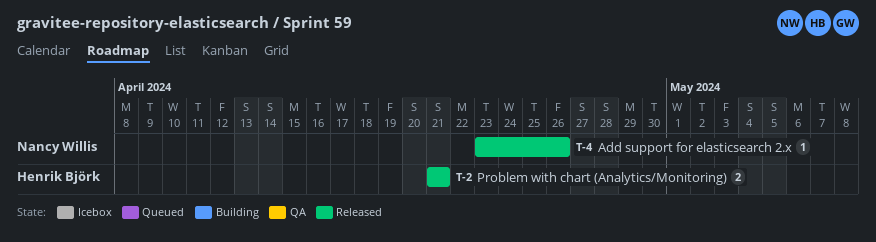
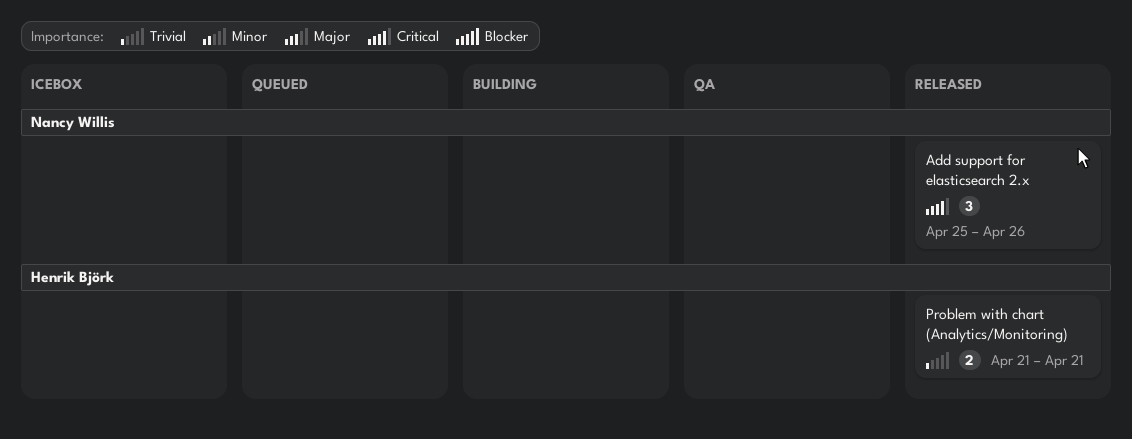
Add support for elasticsearch 2.x, estimate: 1 -> 3
Add support for elasticsearch 2.x, start: Apr 23 -> Apr 25

